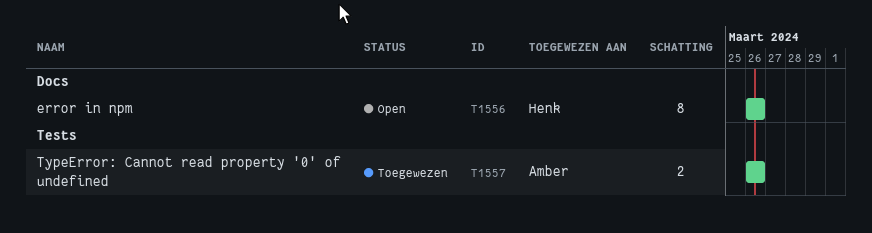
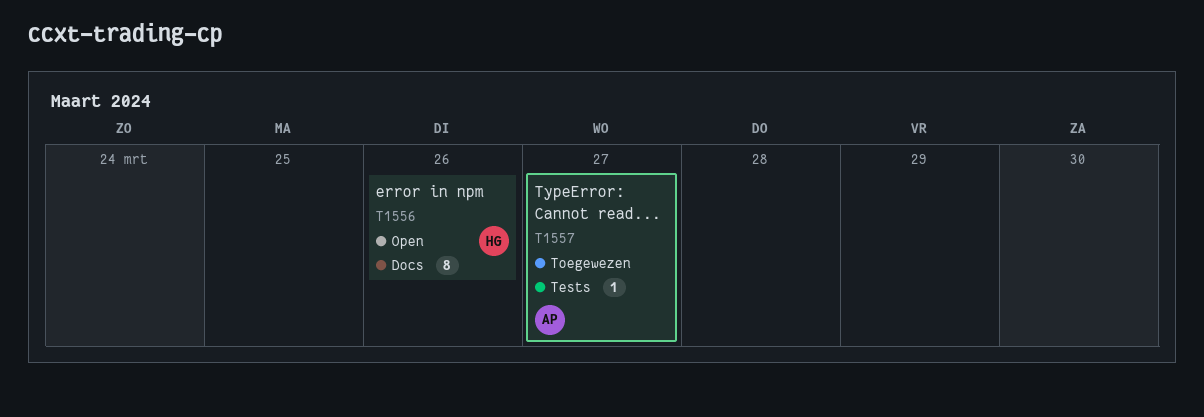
T1557, estimate: 2 -> 1
T1557, due: Mar 26 -> Mar 27

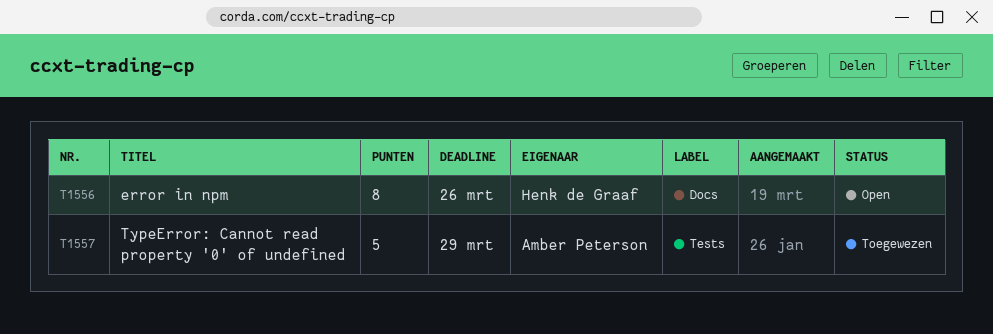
T1557, estimate: 1 -> 5
T1557, due: Mar 27 -> Mar 29

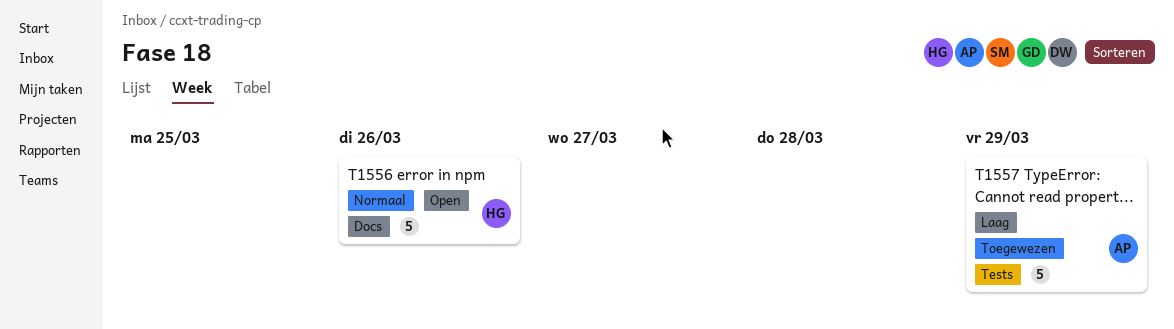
T1556, estimate: 8 -> 5

